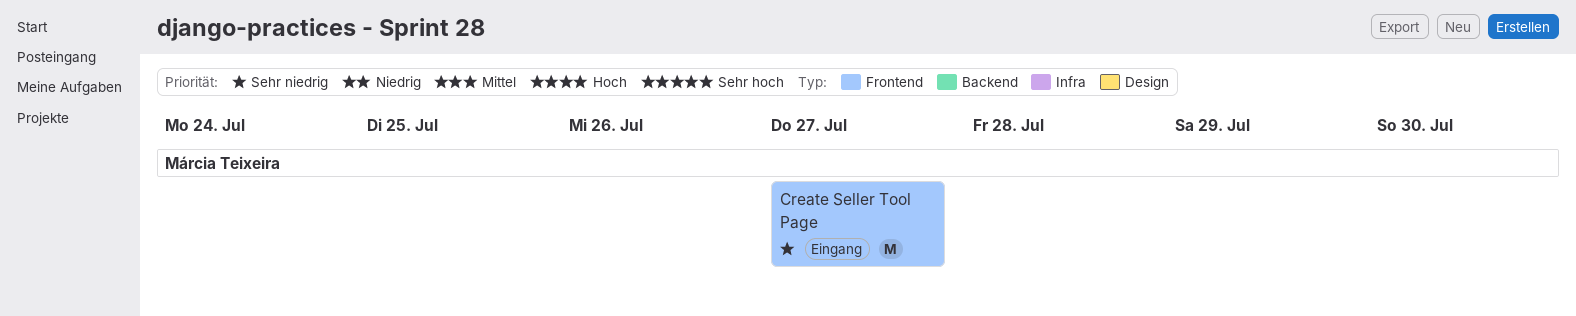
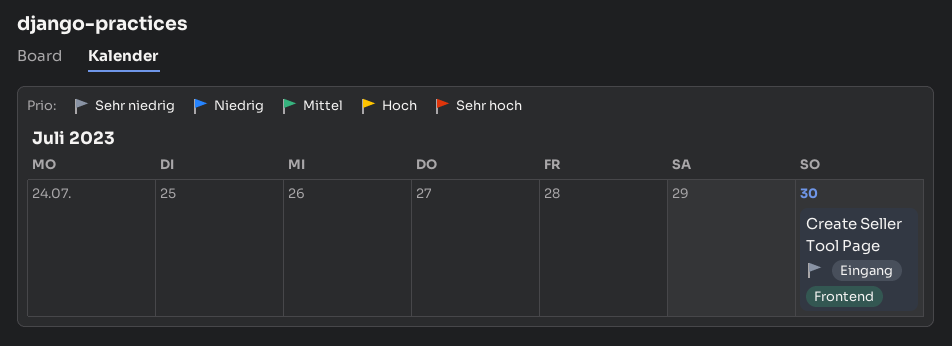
Create Seller Tool Page, due: Jul 27 -> Jul 30

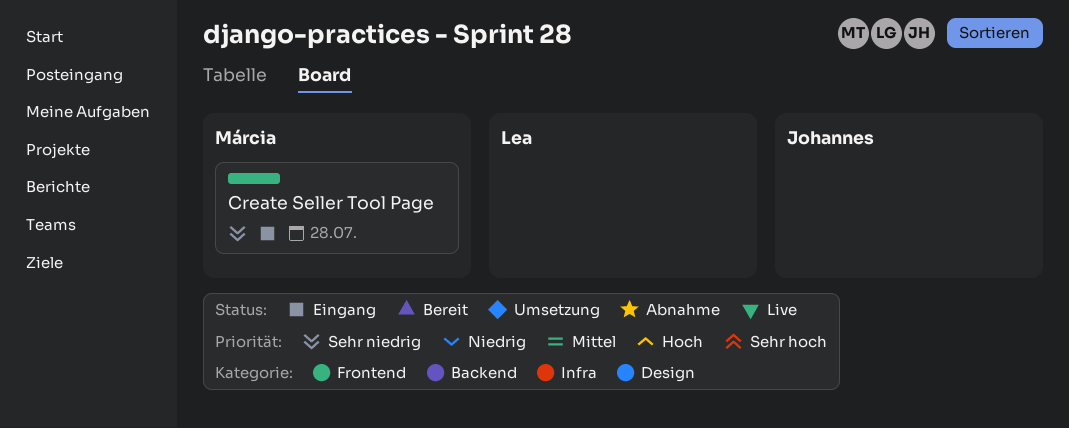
Create Seller Tool Page, due: Jul 30 -> Jul 28

